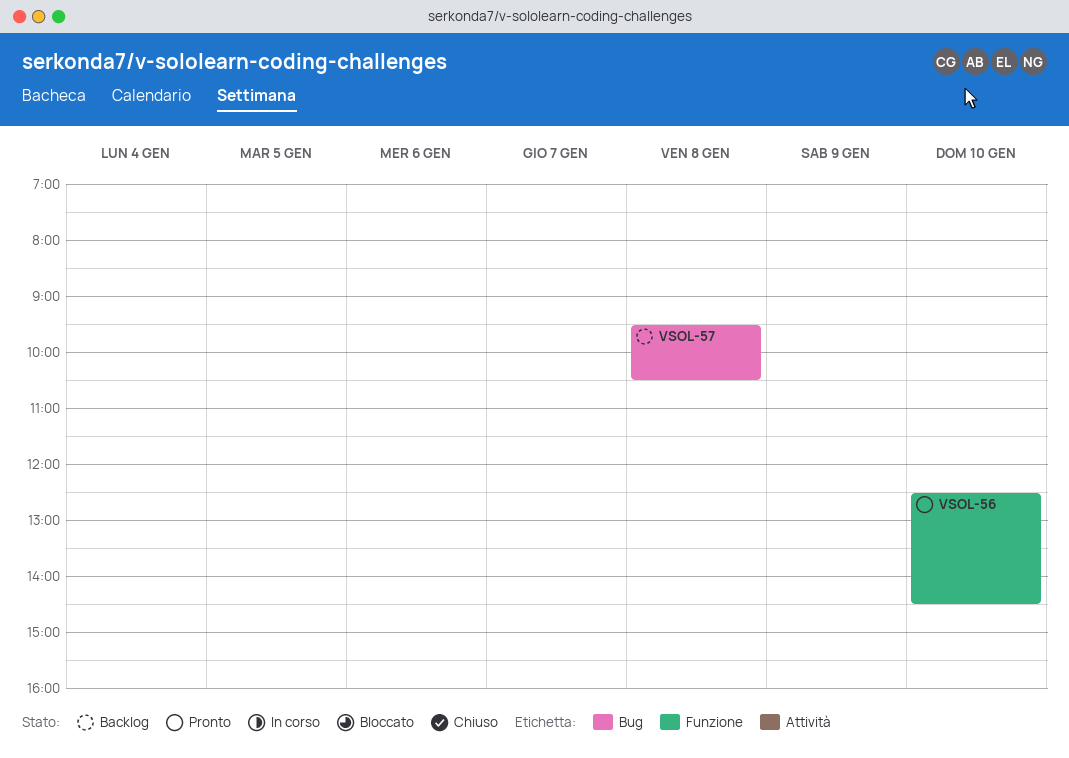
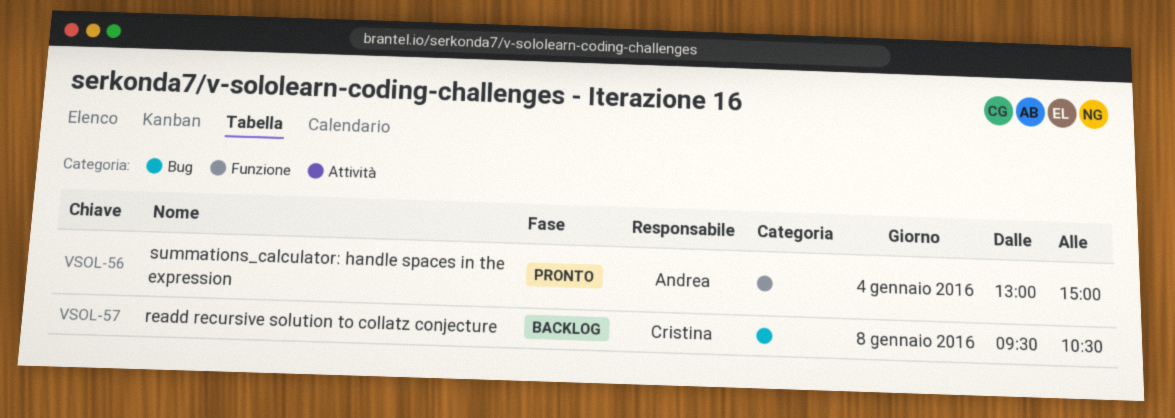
VSOL-56, day: Jan 10 -> Jan 4
VSOL-56, begins: 12:30 -> 13:00
VSOL-56, ends: 14:30 -> 15:00

